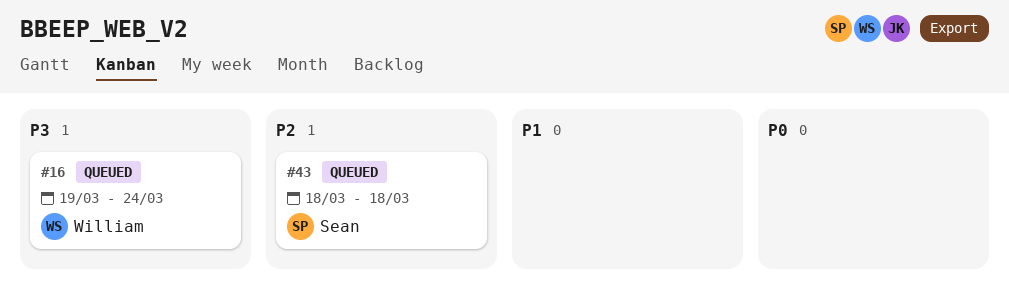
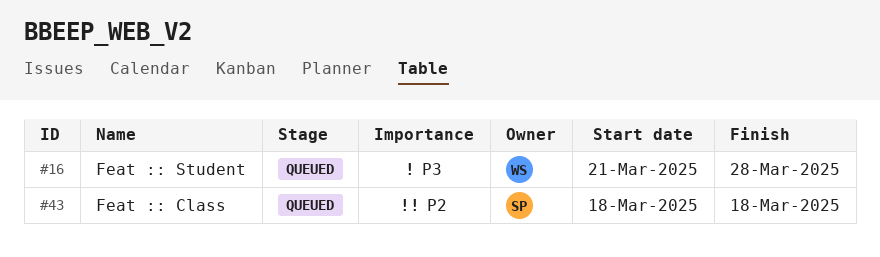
#16, start: Mar 19 -> Mar 21
#16, due: Mar 24 -> Mar 28

